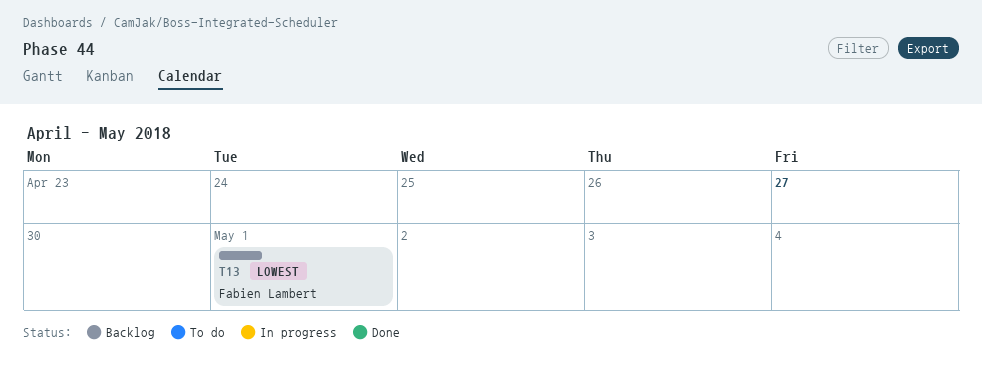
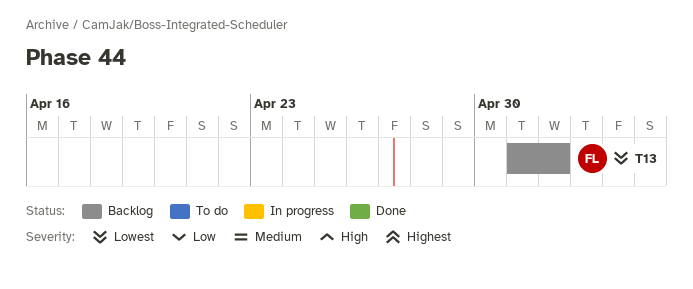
T13, due: May 1 -> May 2

